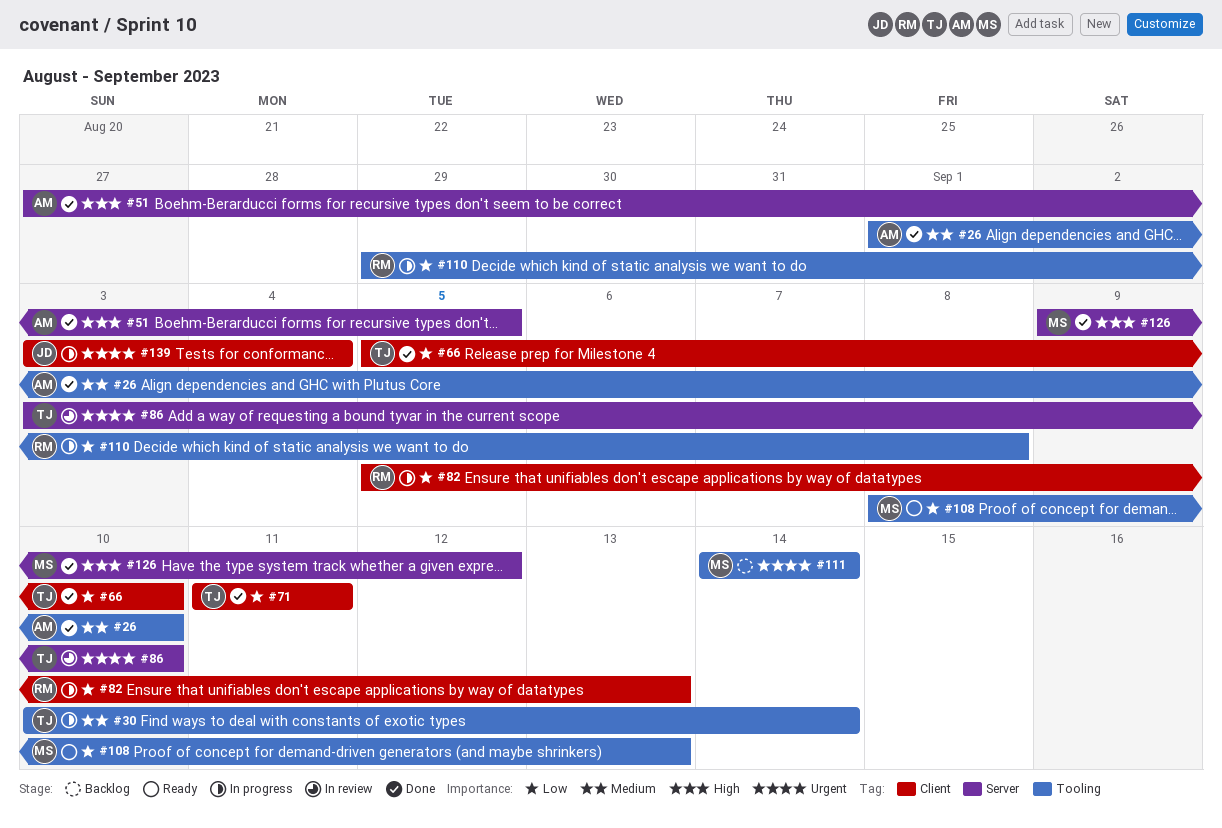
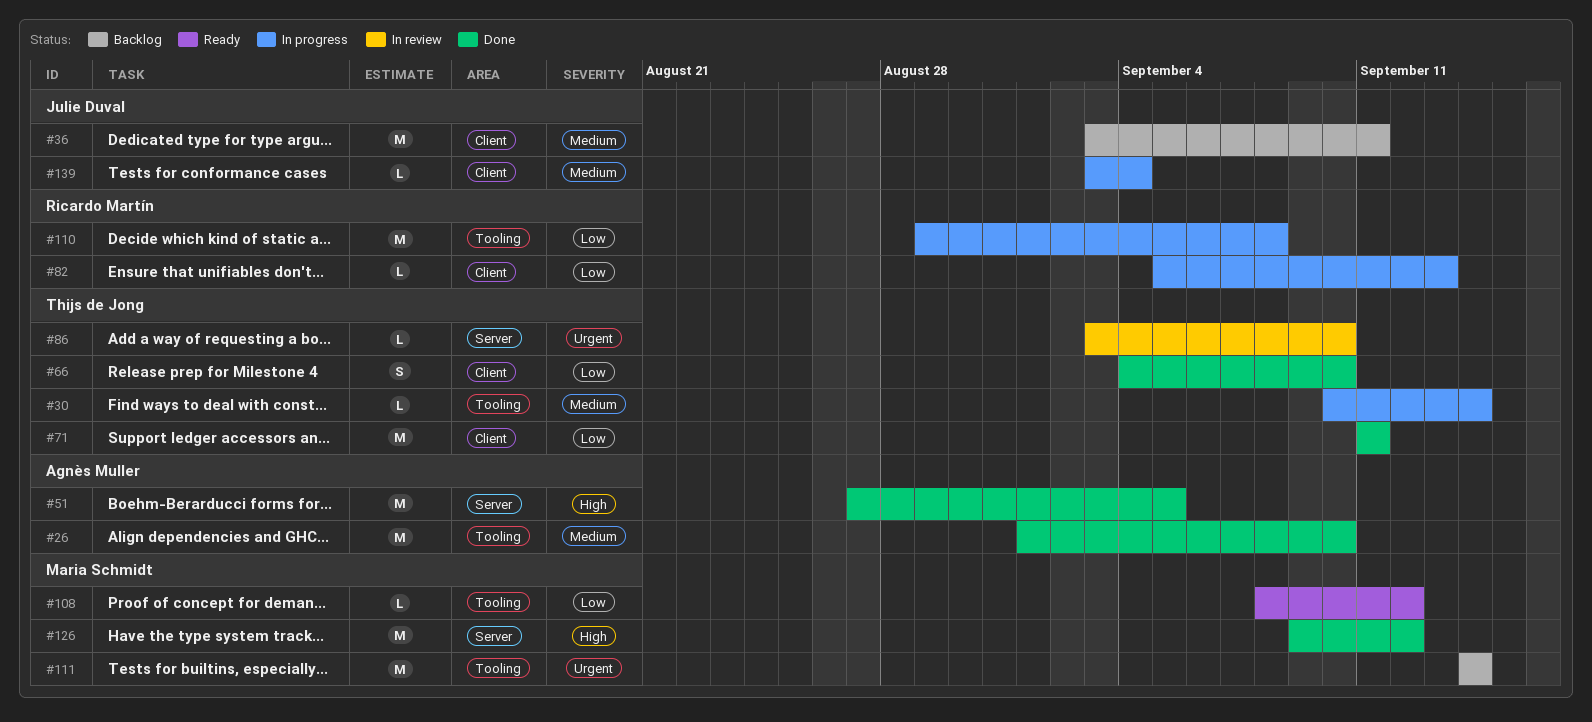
#36: none -> present
#66, start: Sep 5 -> Sep 4
#108, due: Sep 13 -> Sep 12
#139, priority: Urgent -> Medium

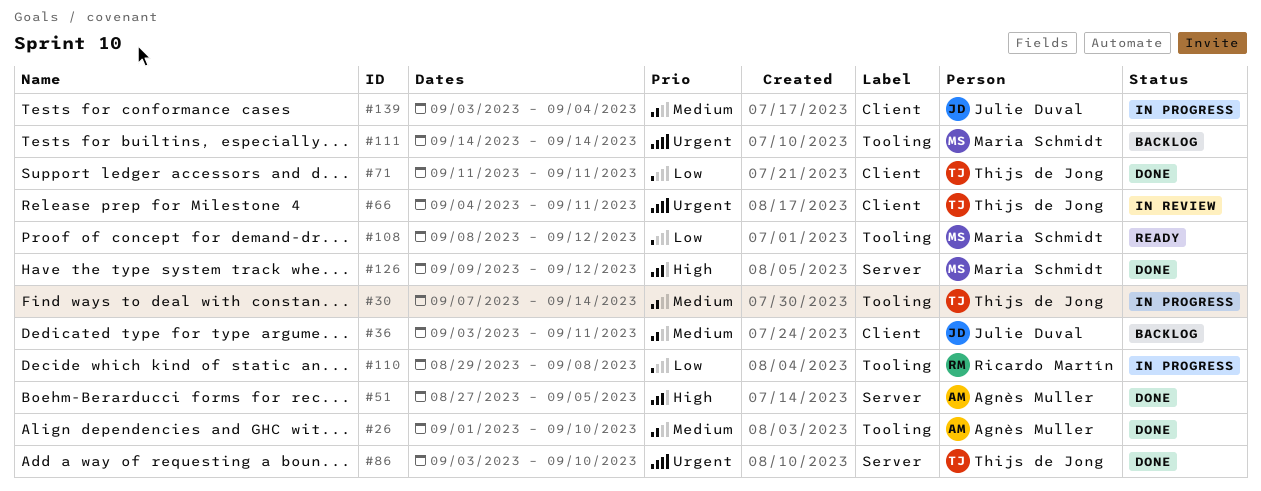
#30, start: Sep 10 -> Sep 7
#66, status: Done -> In review
#66, priority: Low -> Urgent
#66, due: Sep 10 -> Sep 11
#82: present -> none
#86, status: In review -> Done

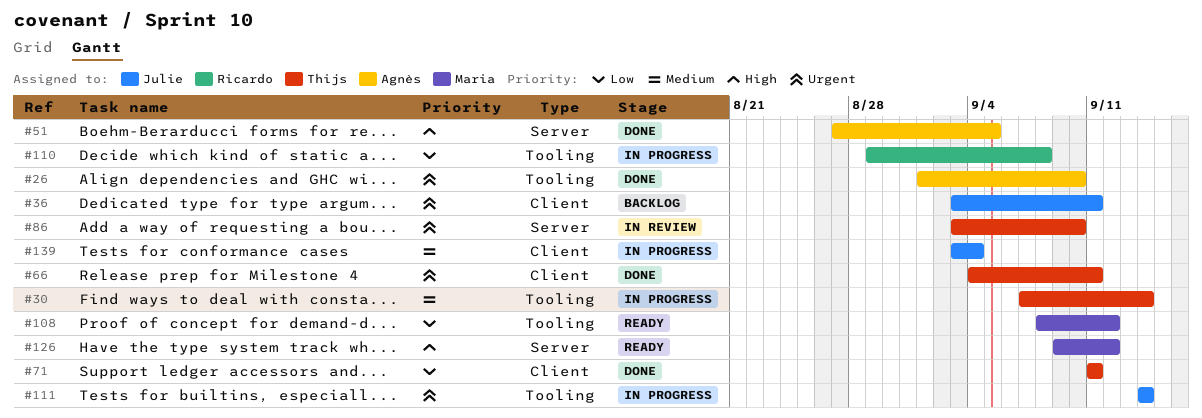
#26, priority: Medium -> Urgent
#36, priority: Medium -> Urgent
#66, status: In review -> Done
#86, status: Done -> In review
#111, status: Backlog -> In progress
#111, owner: Maria Schmidt -> Julie Duval
#126, status: Done -> Ready

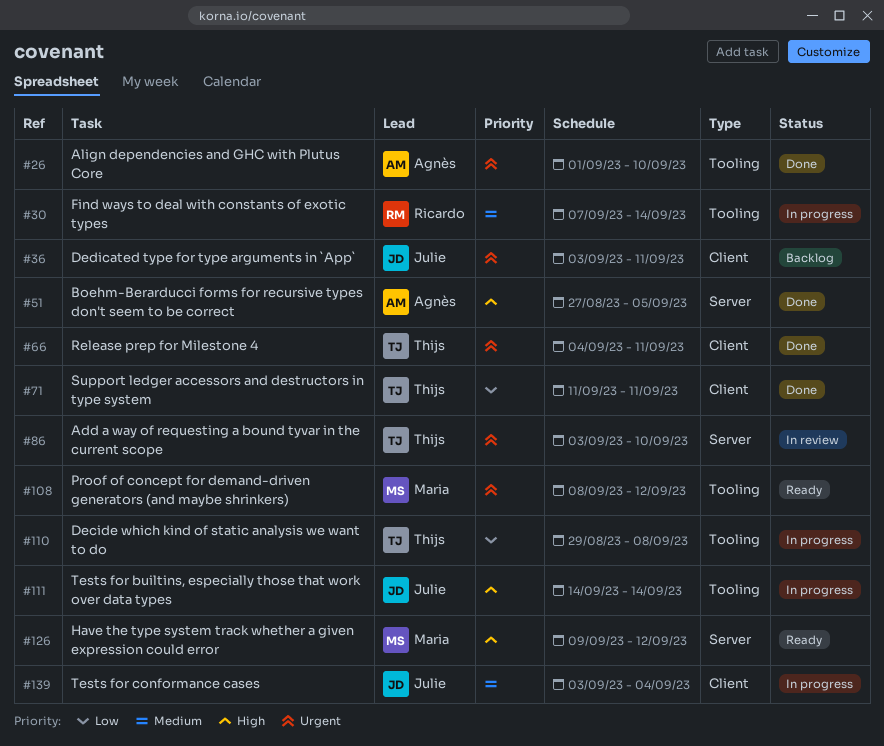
#30, owner: Thijs -> Ricardo
#108, priority: Low -> Urgent
#110, owner: Ricardo -> Thijs
#111, priority: Urgent -> High

